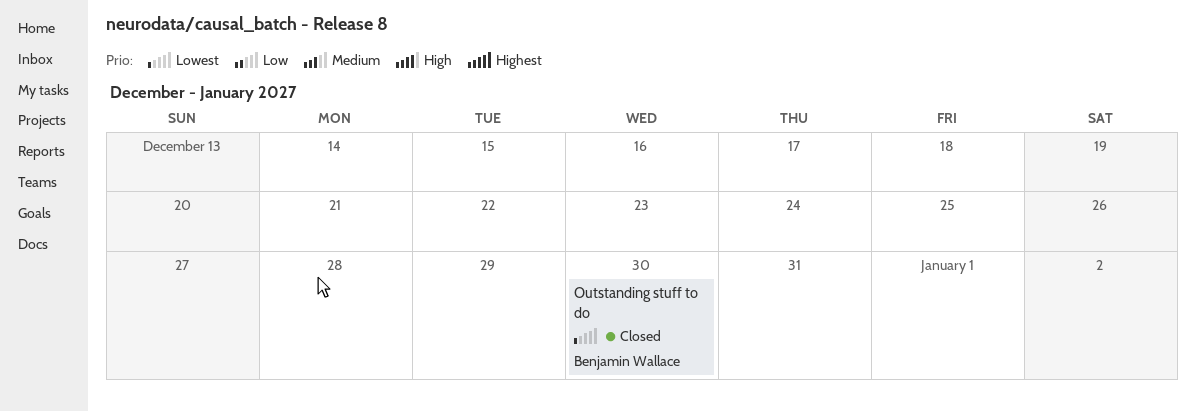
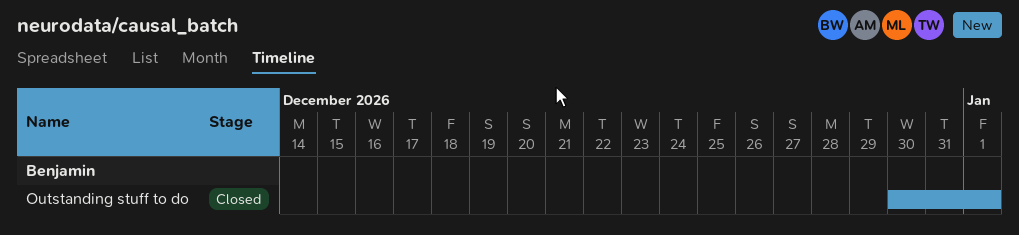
Outstanding stuff to do, due: Dec 30 -> Jan 1

